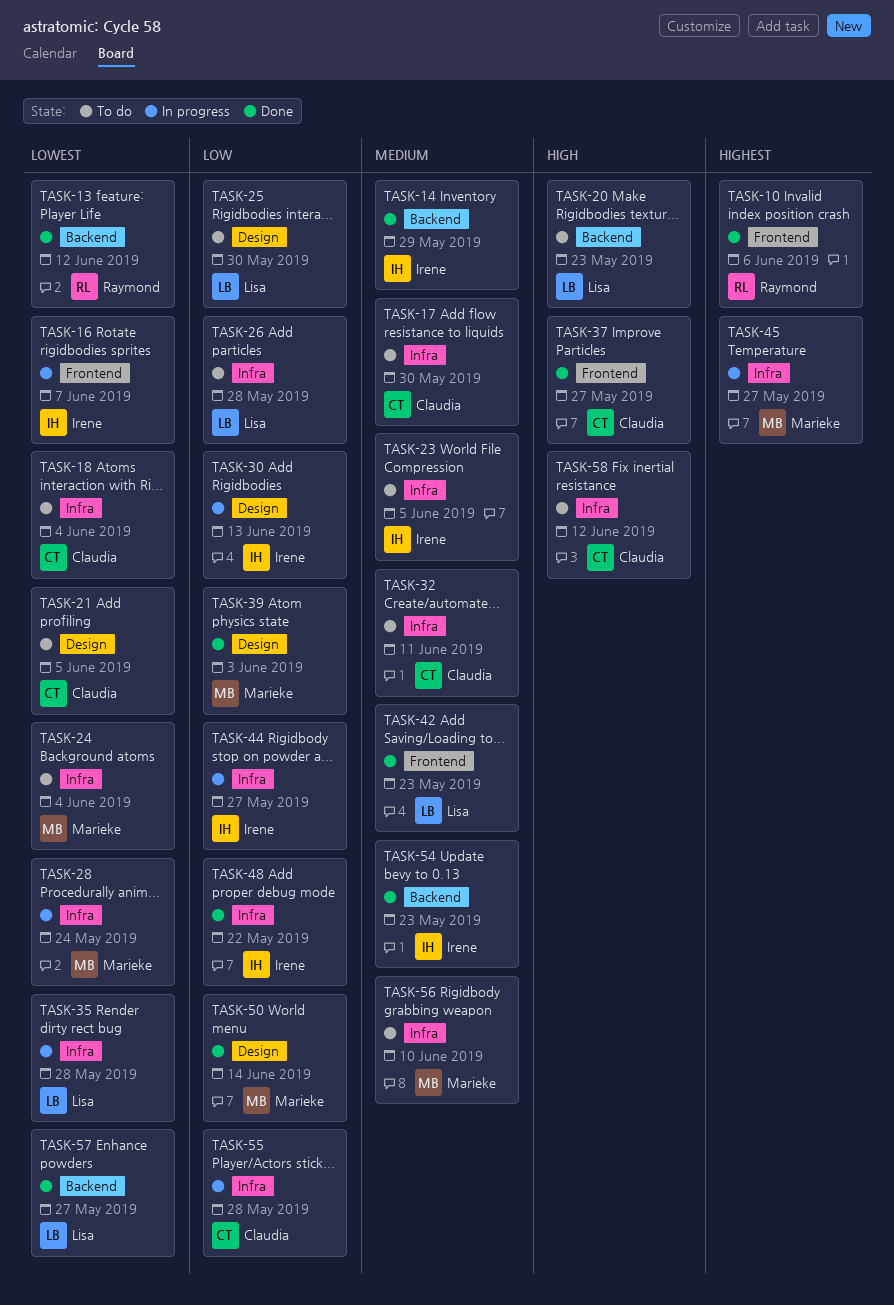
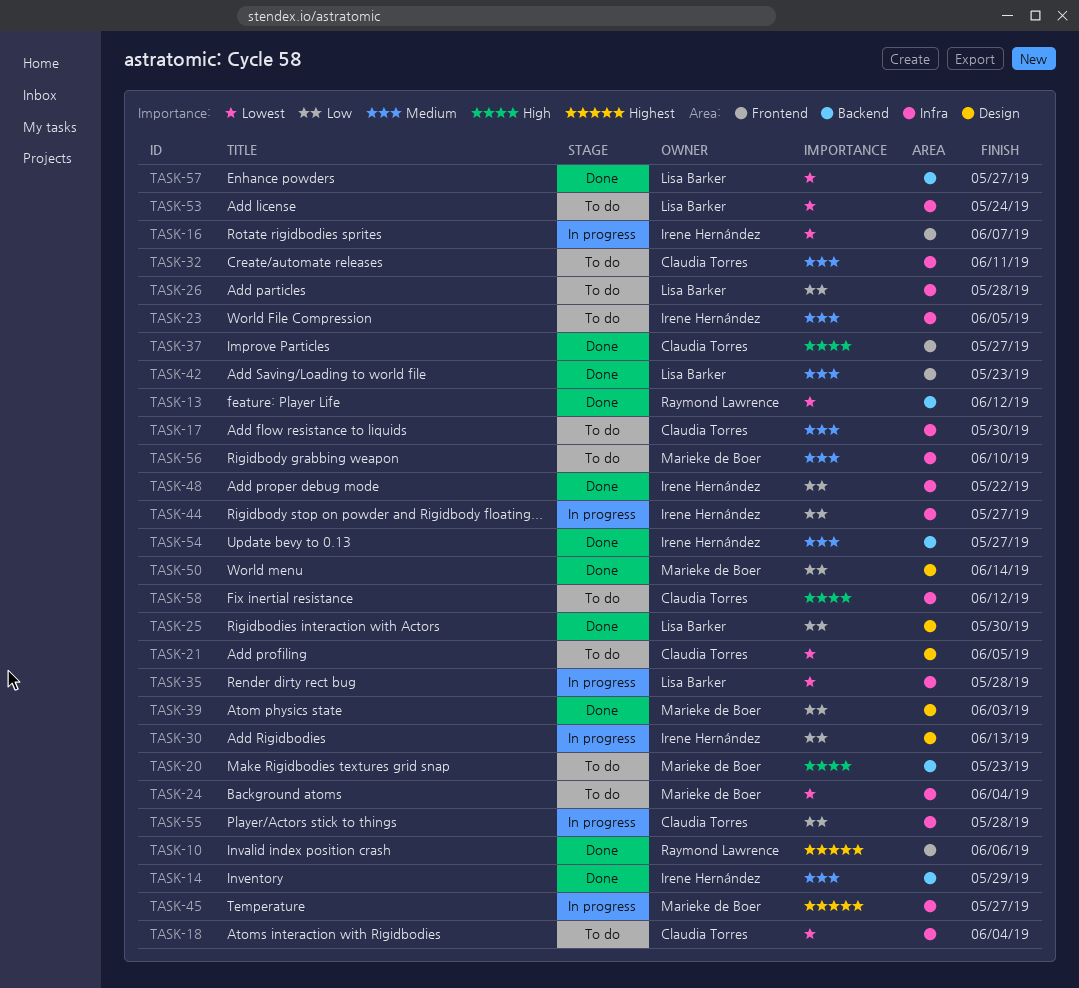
TASK-20, owner: Lisa Barker -> Marieke de Boer
TASK-25, status: To do -> Done
TASK-28: present -> none
TASK-53: none -> present
TASK-54, due: May 23 -> May 27

